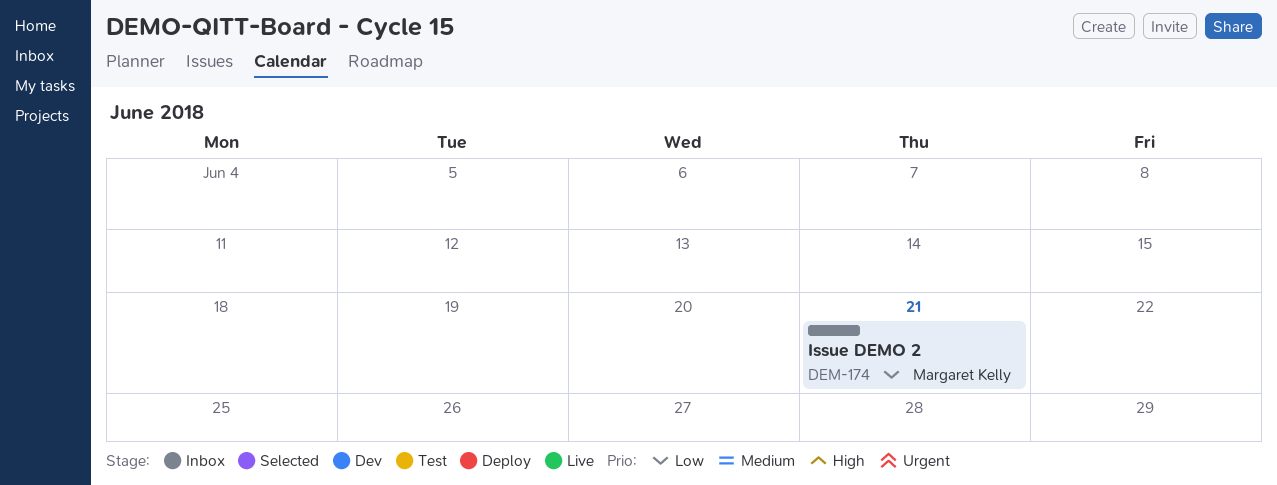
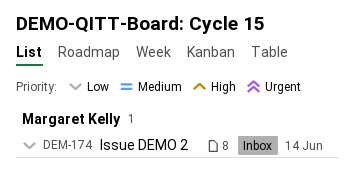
DEM-174, due: Jun 21 -> Jun 14

